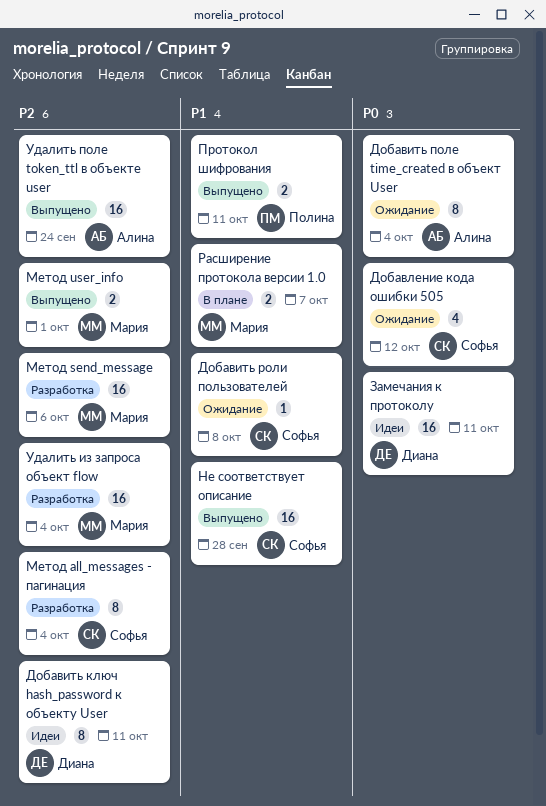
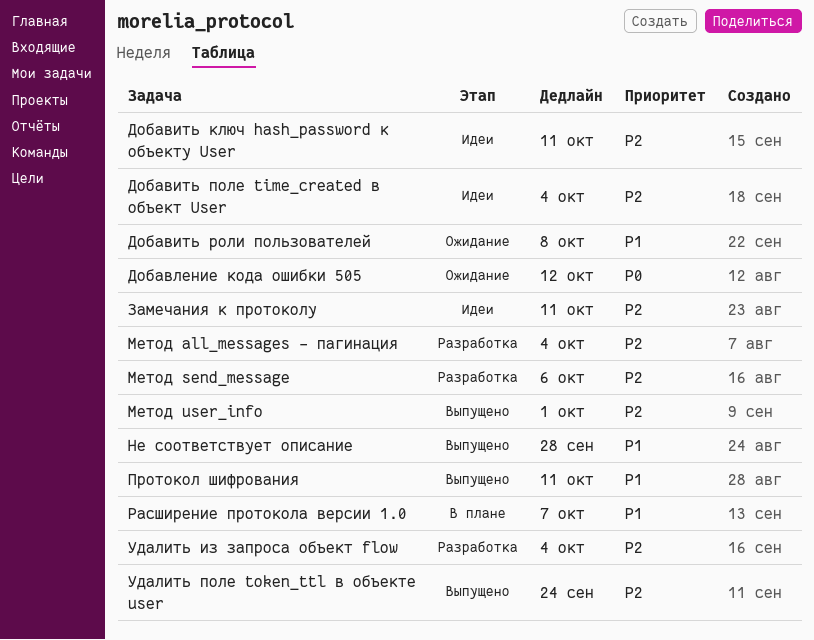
Добавить поле time_created в объект User, status: Ожидание -> Идеи
Добавить поле time_created в объект User, priority: P0 -> P2
Замечания к протоколу, priority: P0 -> P2

